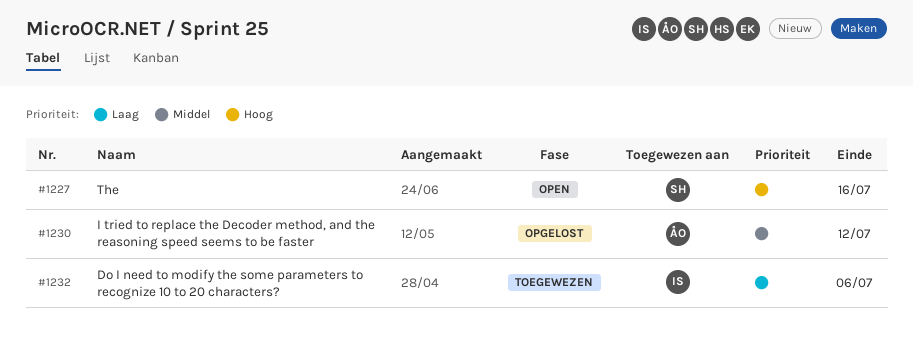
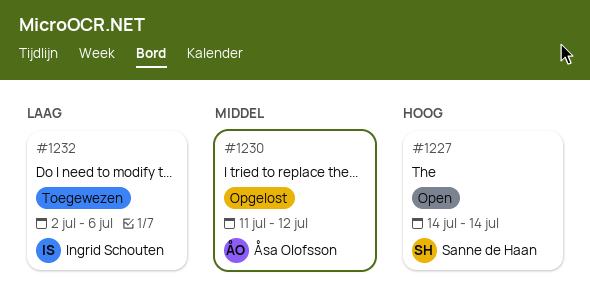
#1227, due: Jul 16 -> Jul 14

